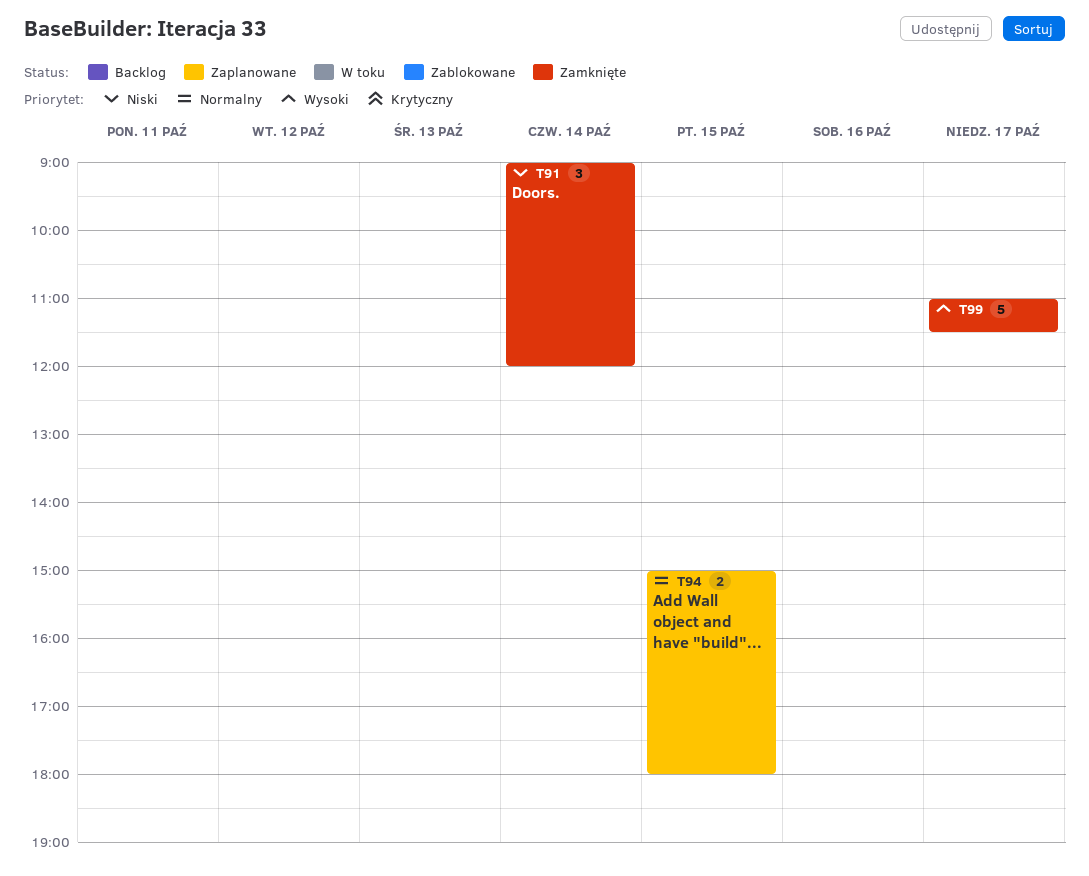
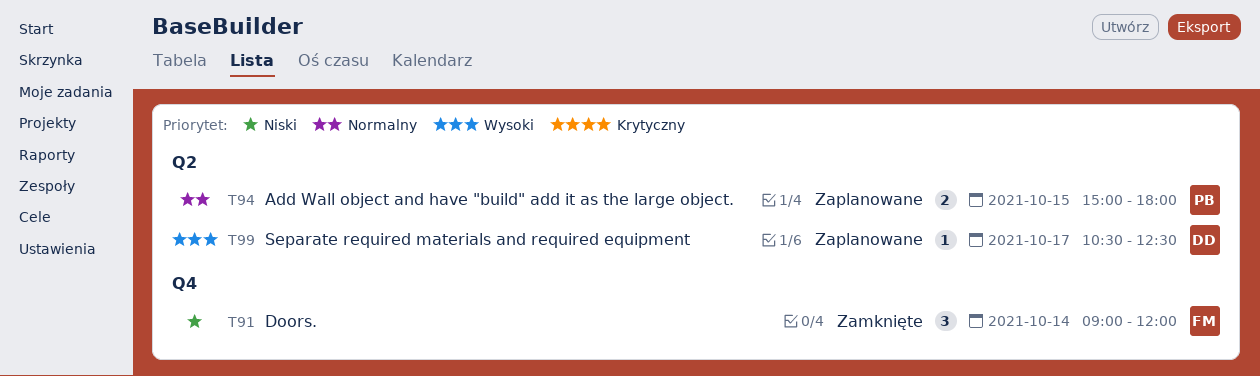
T99, status: Zamknięte -> Zaplanowane
T99, estimate: 5 -> 1
T99, begins: 11:00 -> 10:30
T99, ends: 11:30 -> 12:30

